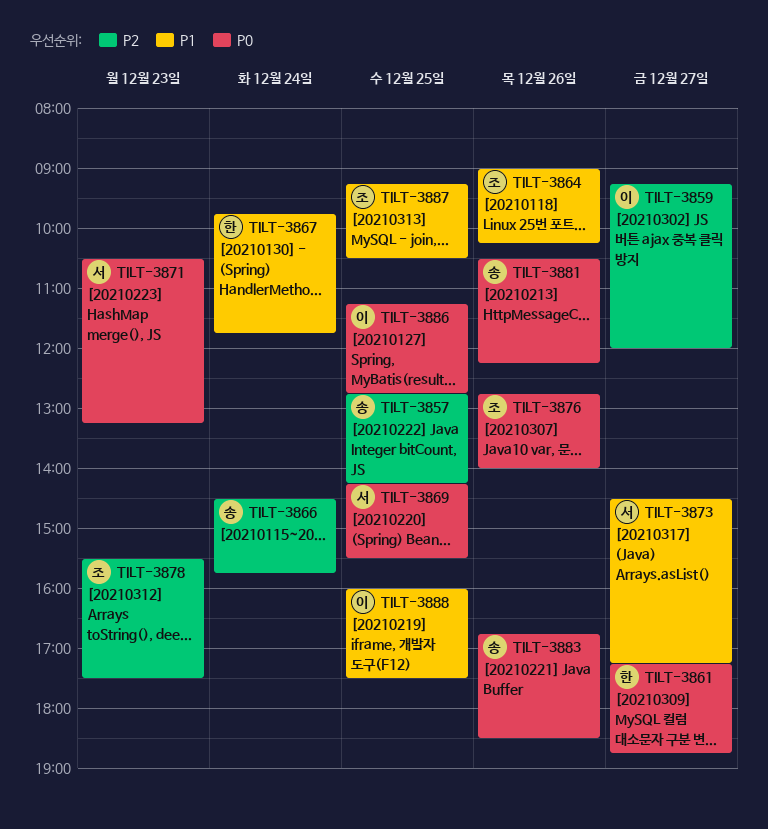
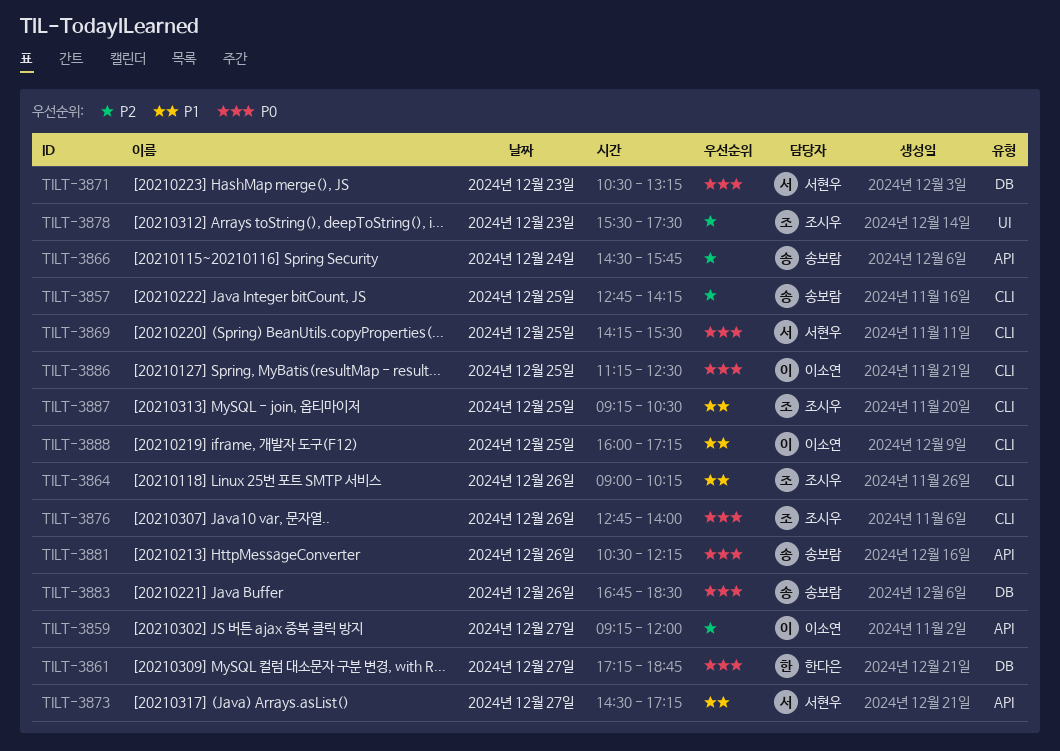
TILT-3867: present -> none
TILT-3886, ends: 12:45 -> 12:30
TILT-3888, ends: 17:30 -> 17:15

